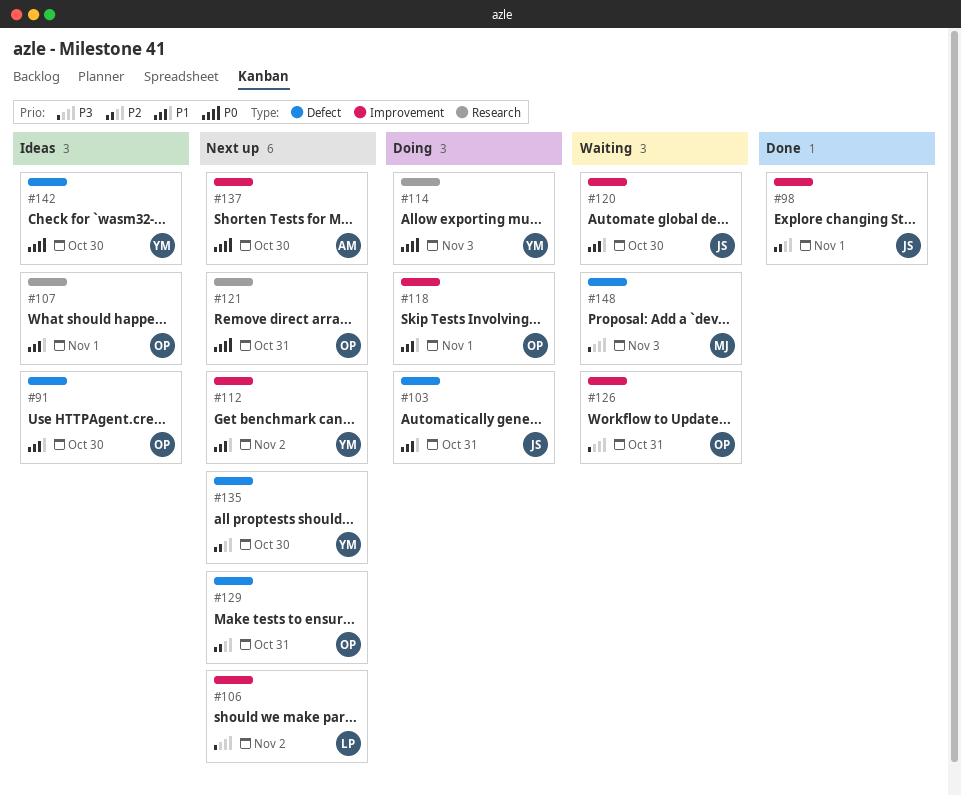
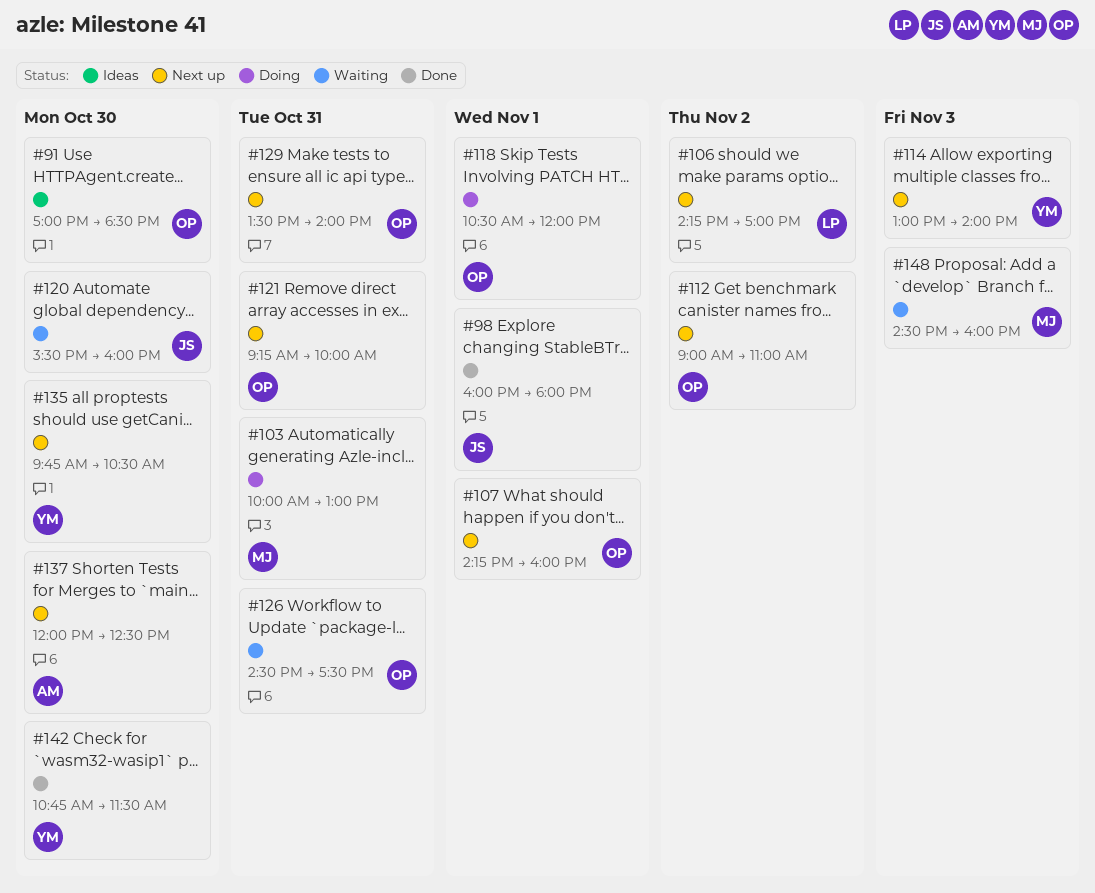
#103, owner: JS -> MJ
#107, status: Ideas -> Next up
#112, owner: YM -> OP
#114, status: Doing -> Next up
#142, status: Ideas -> Done

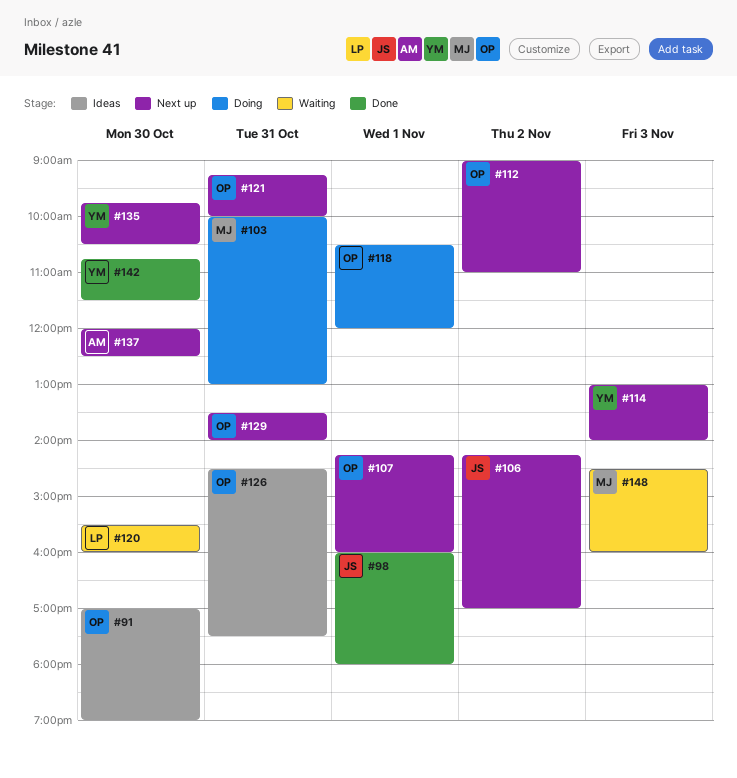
#91, ends: 18:30 -> 19:00
#106, owner: LP -> JS
#120, owner: JS -> LP
#126, status: Waiting -> Ideas

